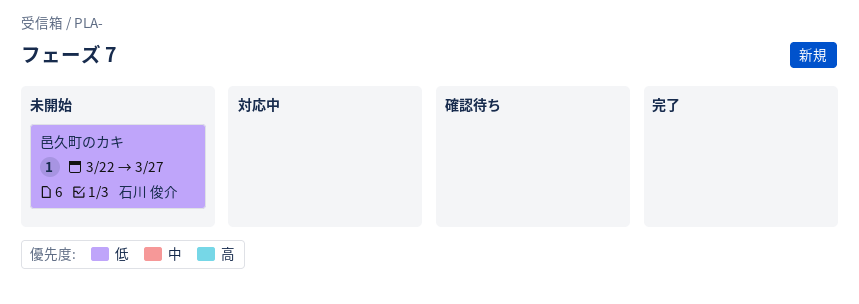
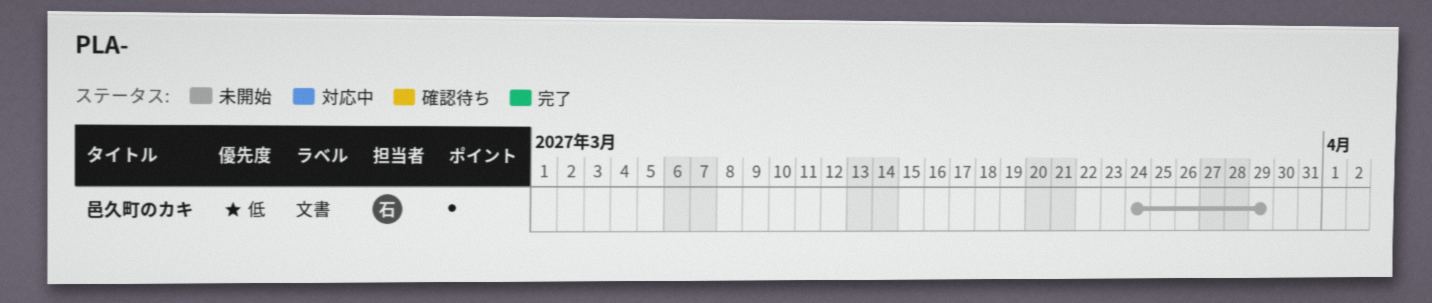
邑久町のカキ, start: Mar 22 -> Mar 24
邑久町のカキ, due: Mar 27 -> Mar 29

